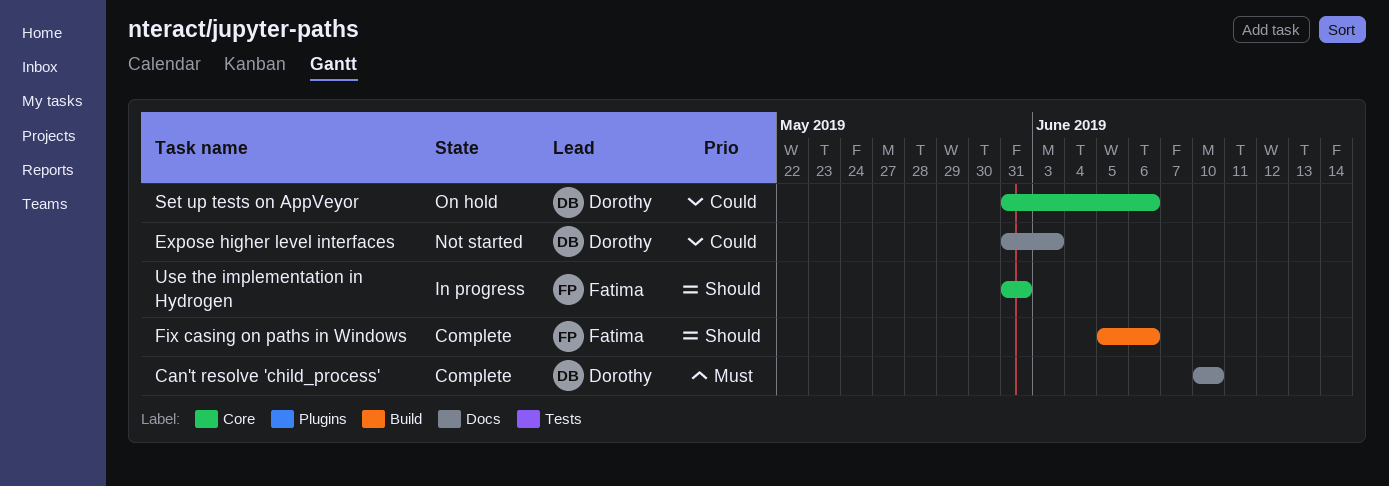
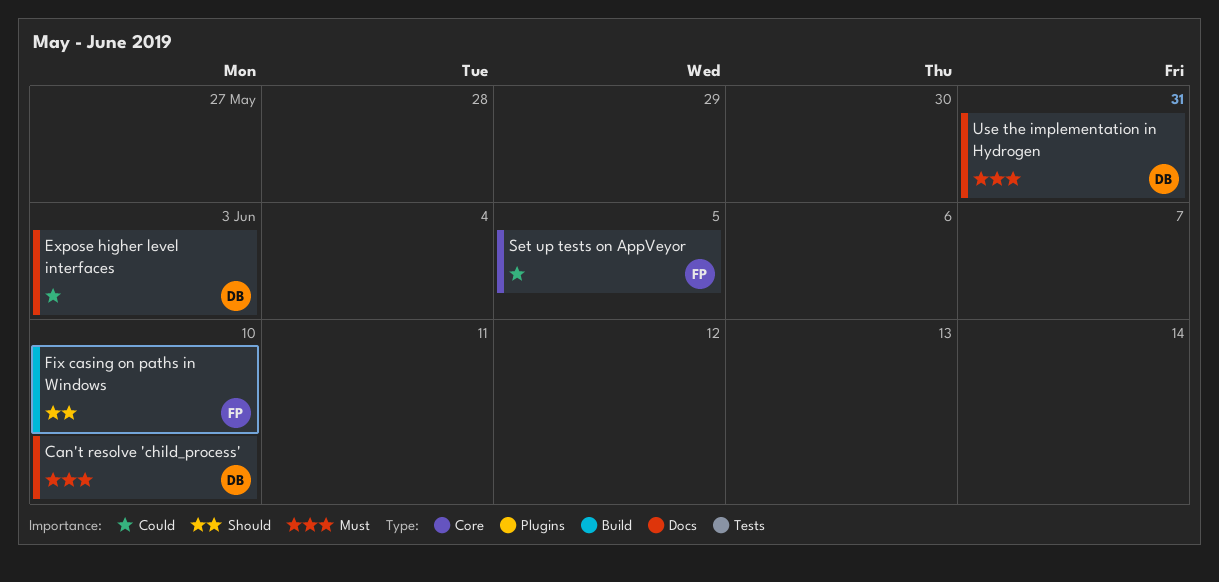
Fix casing on paths in Windows, due: Jun 6 -> Jun 10
Set up tests on AppVeyor, owner: Dorothy -> Fatima
Set up tests on AppVeyor, due: Jun 6 -> Jun 5
Use the implementation in Hydrogen, owner: Fatima -> Dorothy
Use the implementation in Hydrogen, priority: Should -> Must
Use the implementation in Hydrogen, label: Core -> Docs

